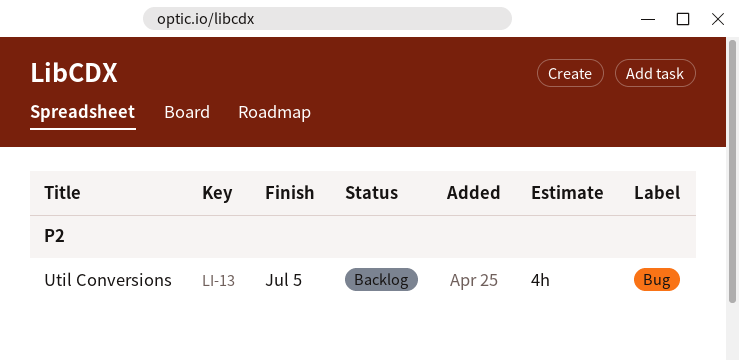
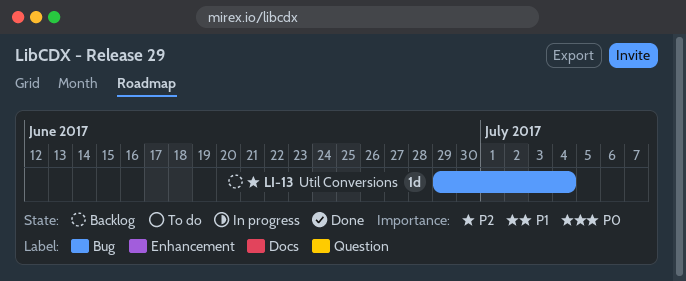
LI-13, estimate: 4h -> 1d
LI-13, due: Jul 5 -> Jul 4

